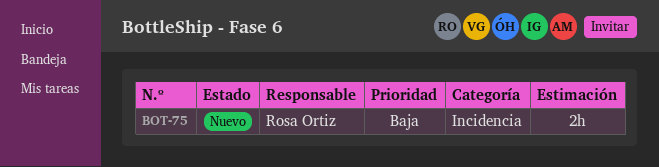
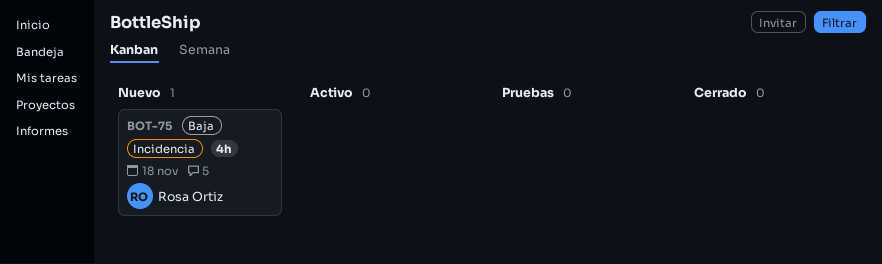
BOT-75, estimate: 2h -> 4h

